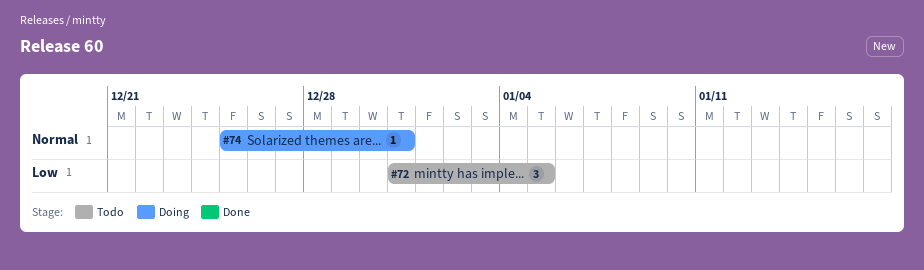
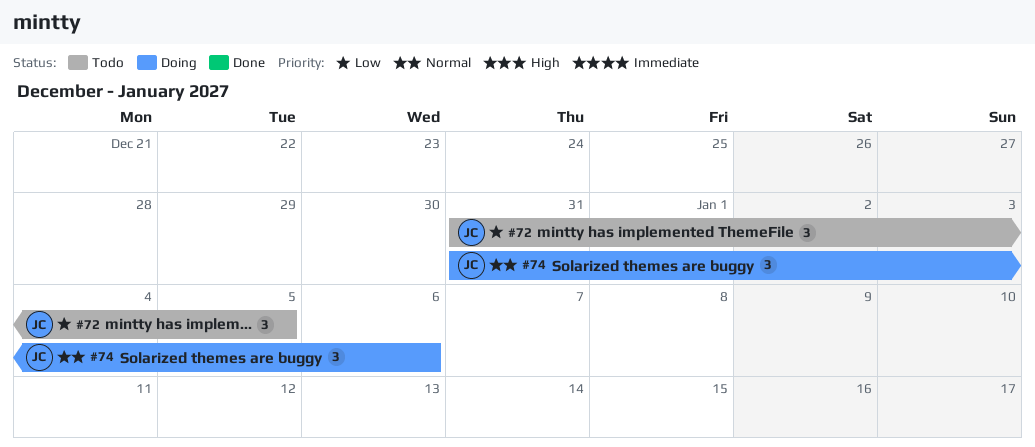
#74, estimate: 1 -> 3
#74, start: Dec 25 -> Dec 31
#74, due: Dec 31 -> Jan 6

